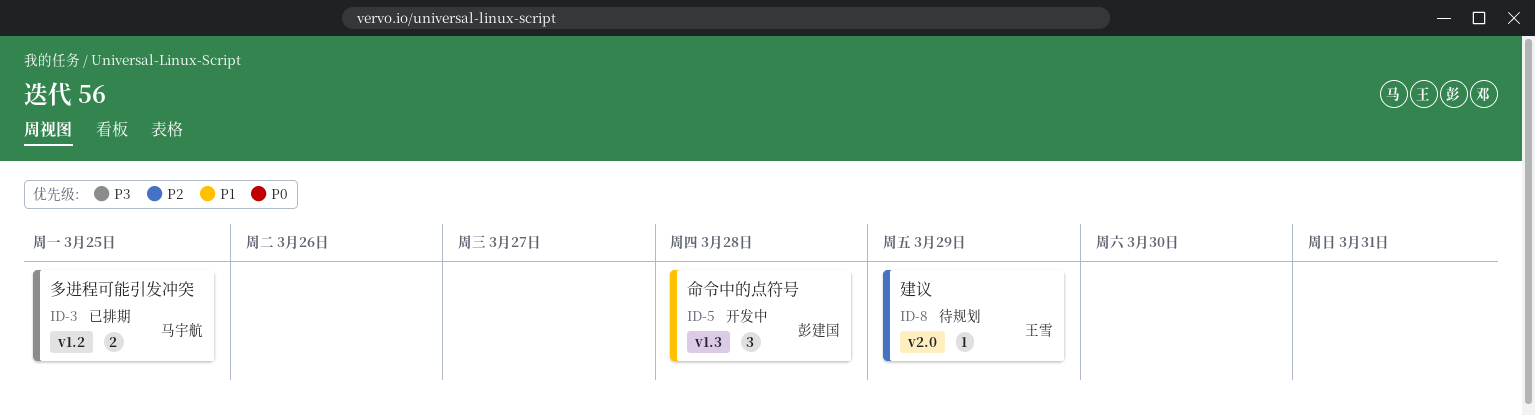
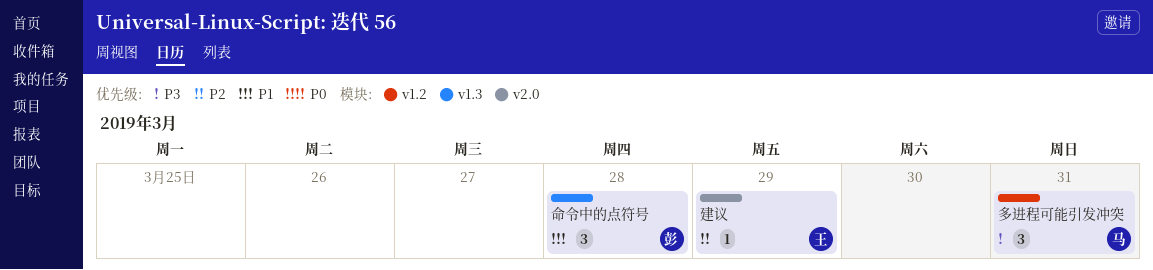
多进程可能引发冲突, estimate: 2 -> 3
多进程可能引发冲突, due: Mar 25 -> Mar 31

